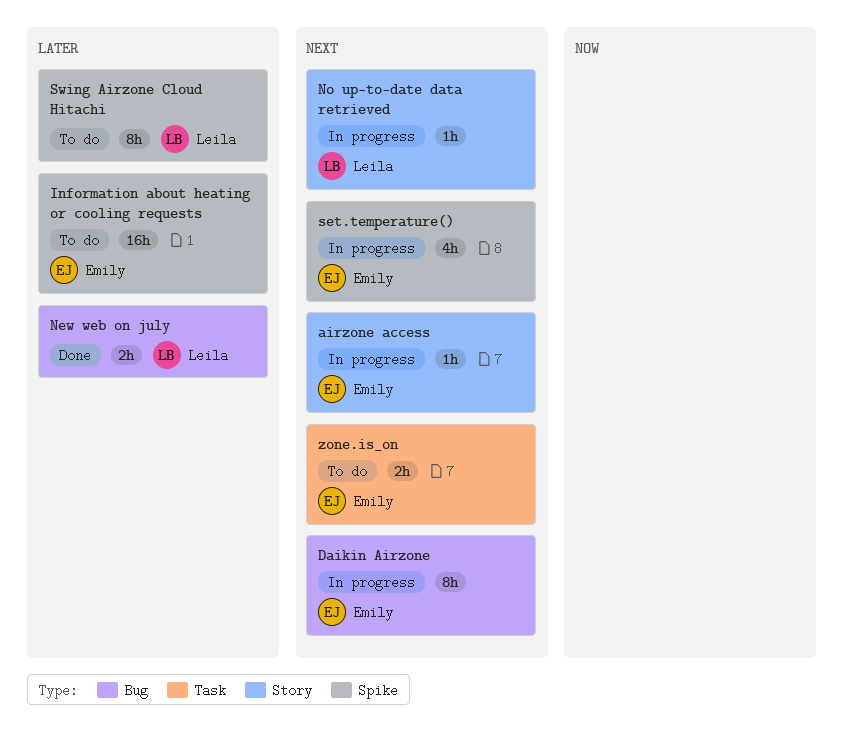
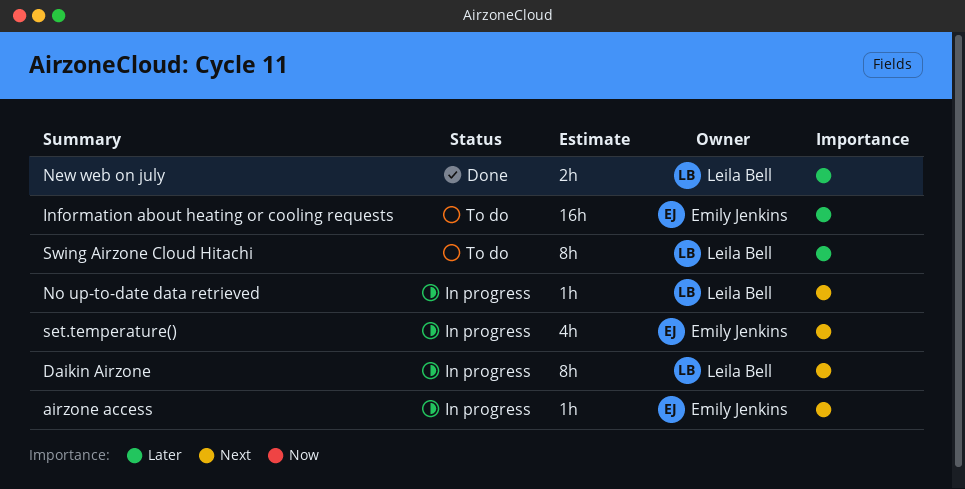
Daikin Airzone, owner: Emily Jenkins -> Leila Bell
zone.is_on: present -> none

